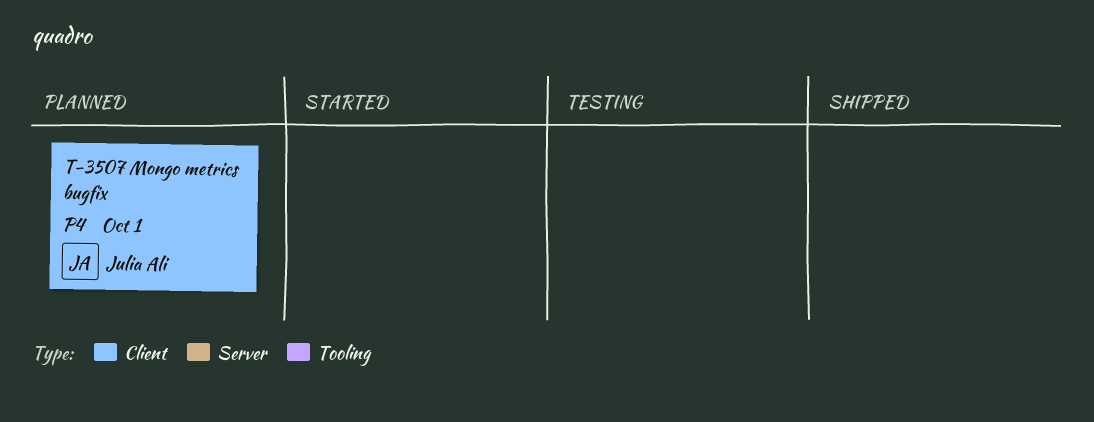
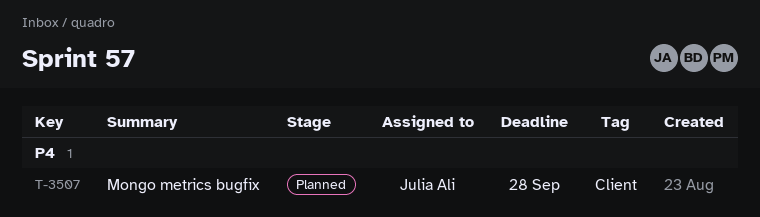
T-3507, due: Oct 1 -> Sep 28

